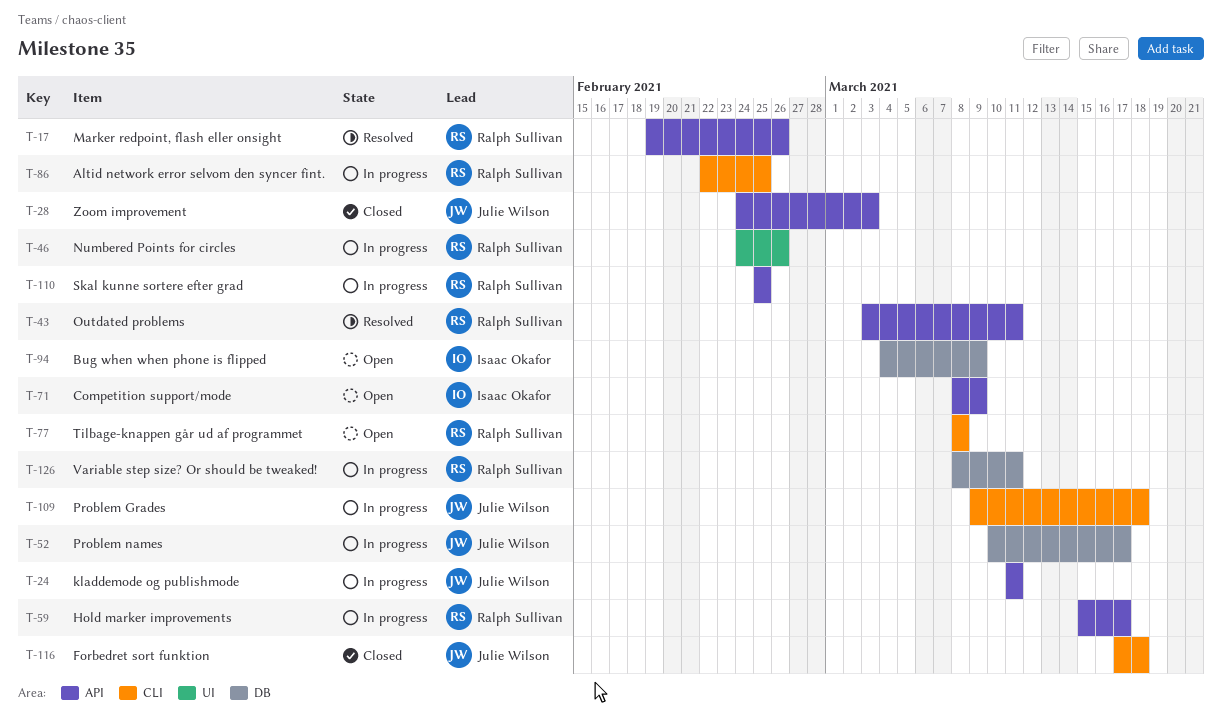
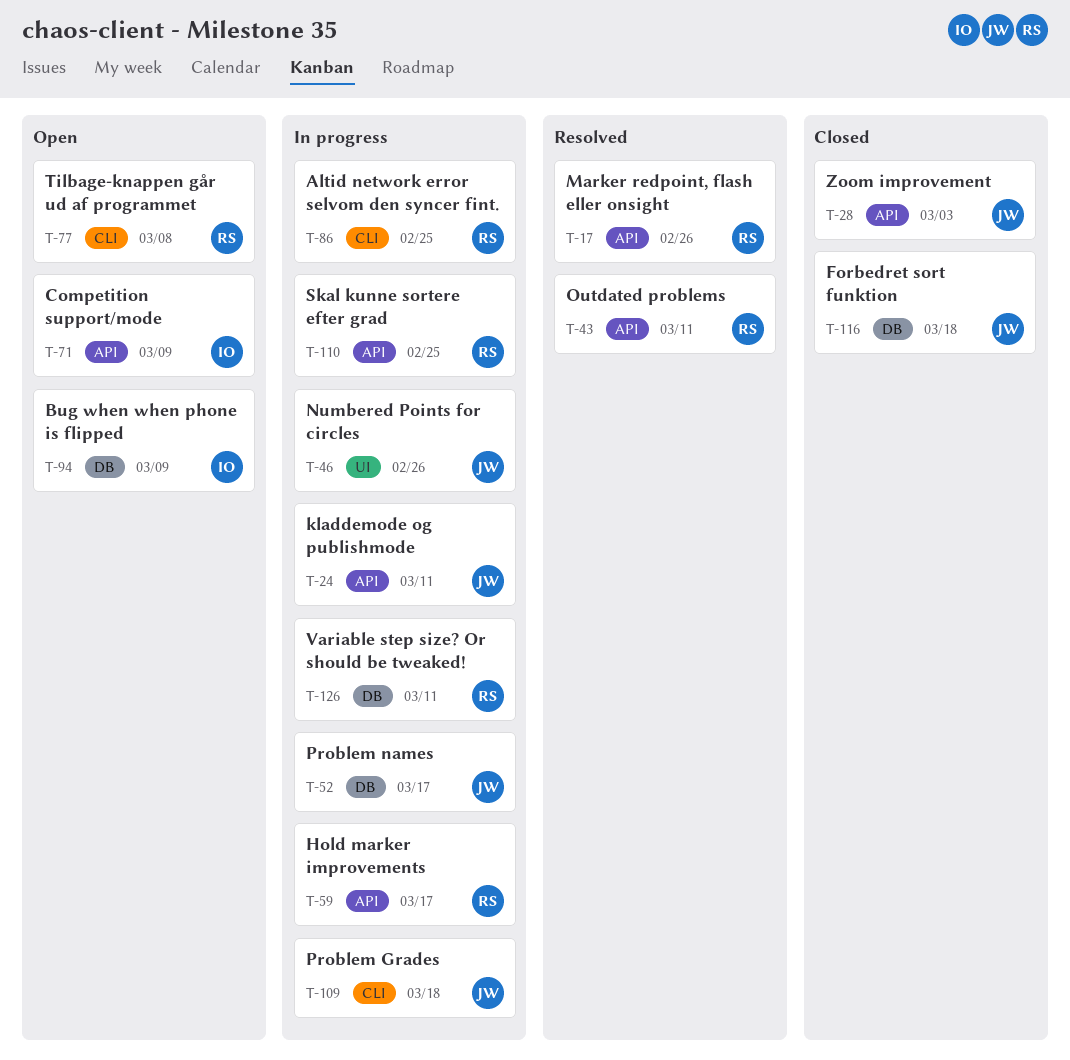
T-46, owner: Ralph Sullivan -> Julie Wilson
T-116, label: CLI -> DB

